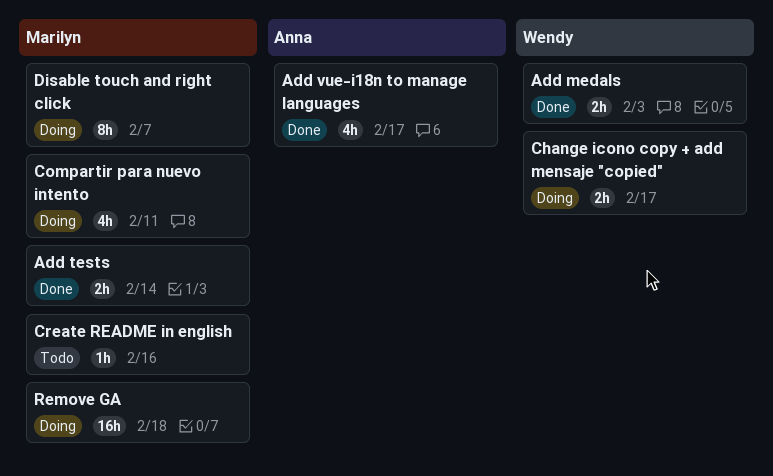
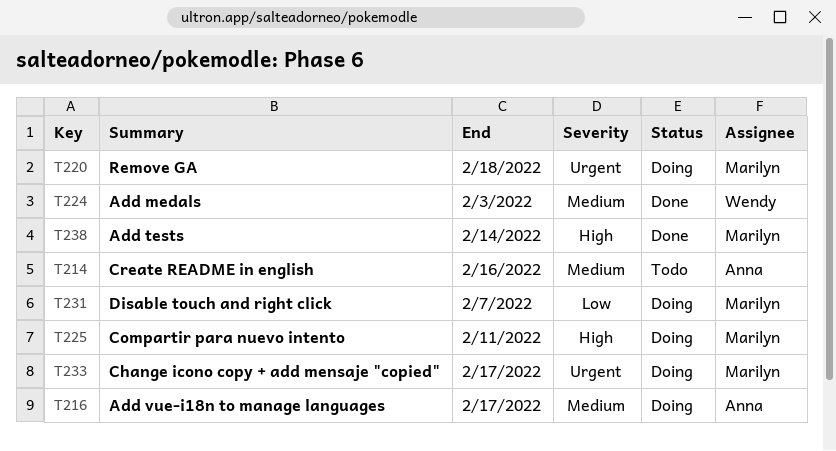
Add vue-i18n to manage languages, status: Done -> Doing
Change icono copy + add mensaje "copied", owner: Wendy -> Marilyn
Create README in english, owner: Marilyn -> Anna

